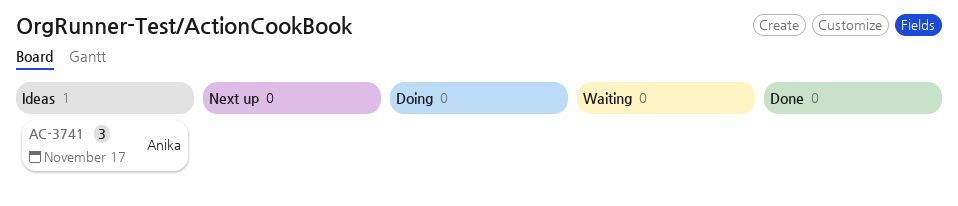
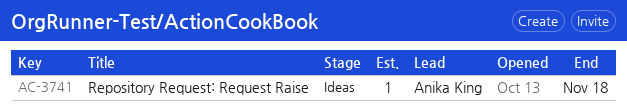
AC-3741, estimate: 3 -> 1
AC-3741, due: Nov 17 -> Nov 18

